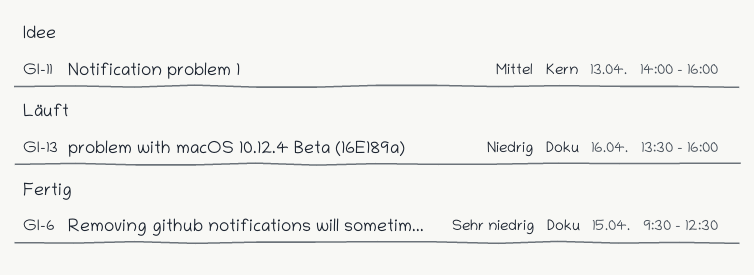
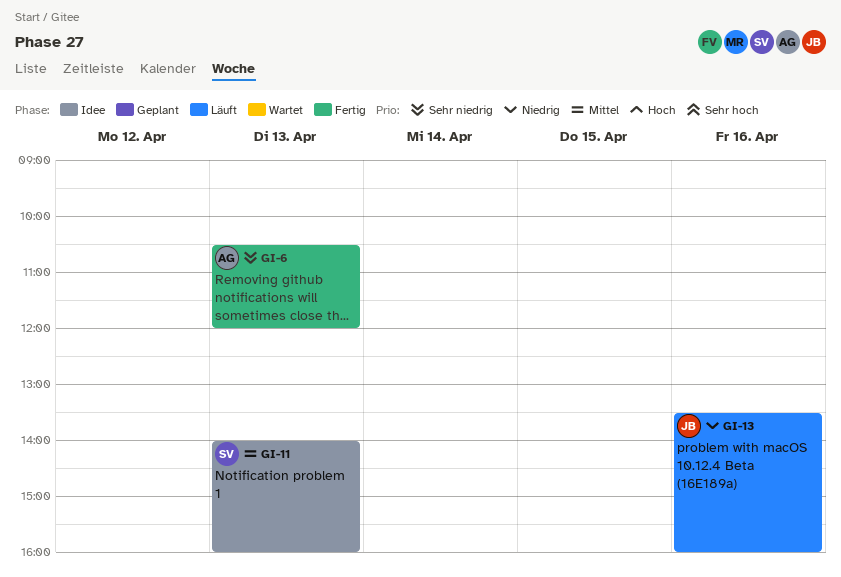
GI-6, day: Apr 15 -> Apr 13
GI-6, begins: 09:30 -> 10:30
GI-6, ends: 12:30 -> 12:00

